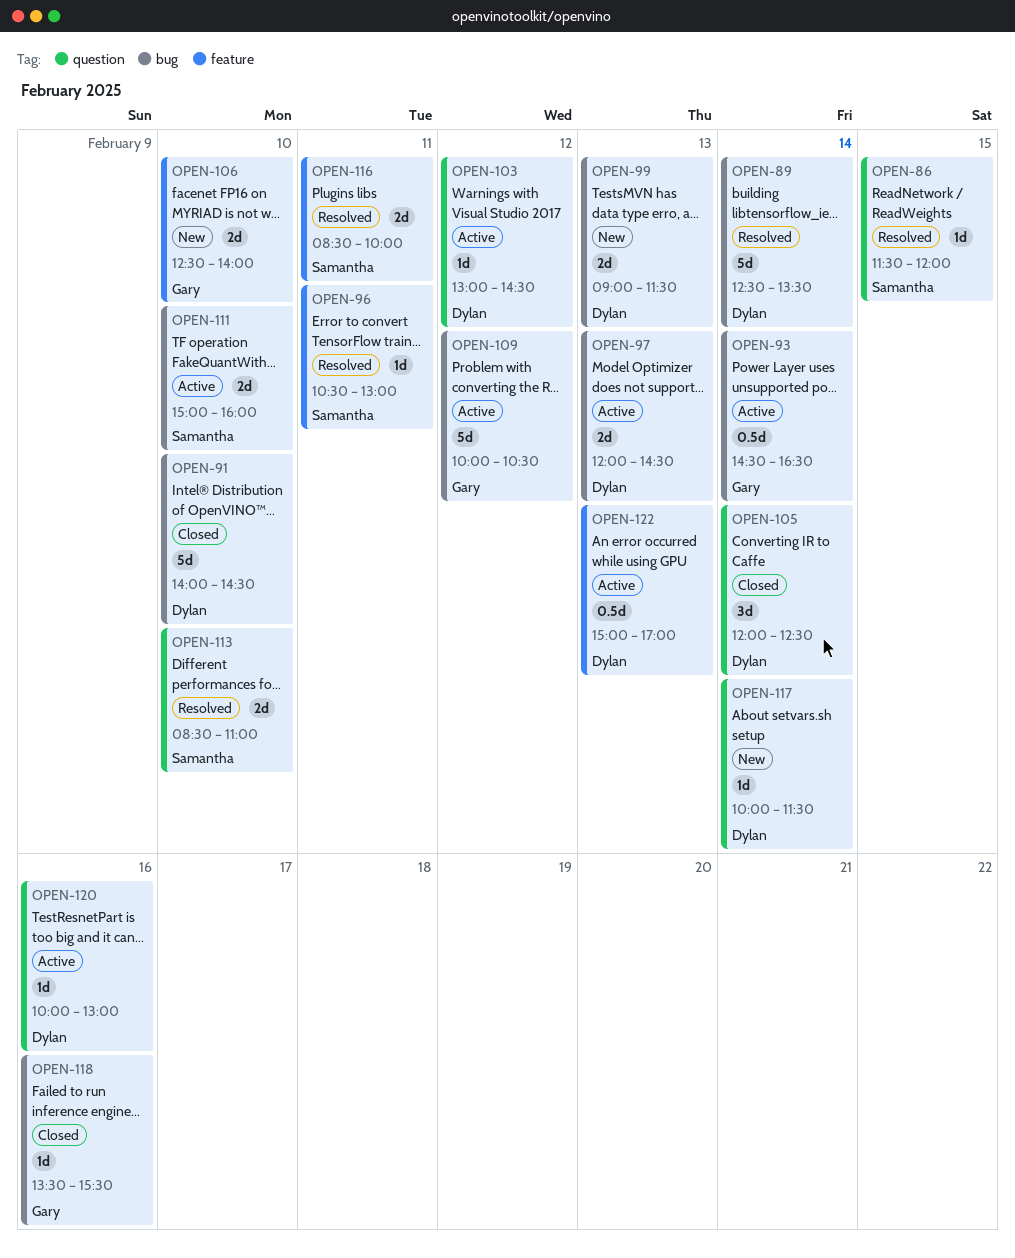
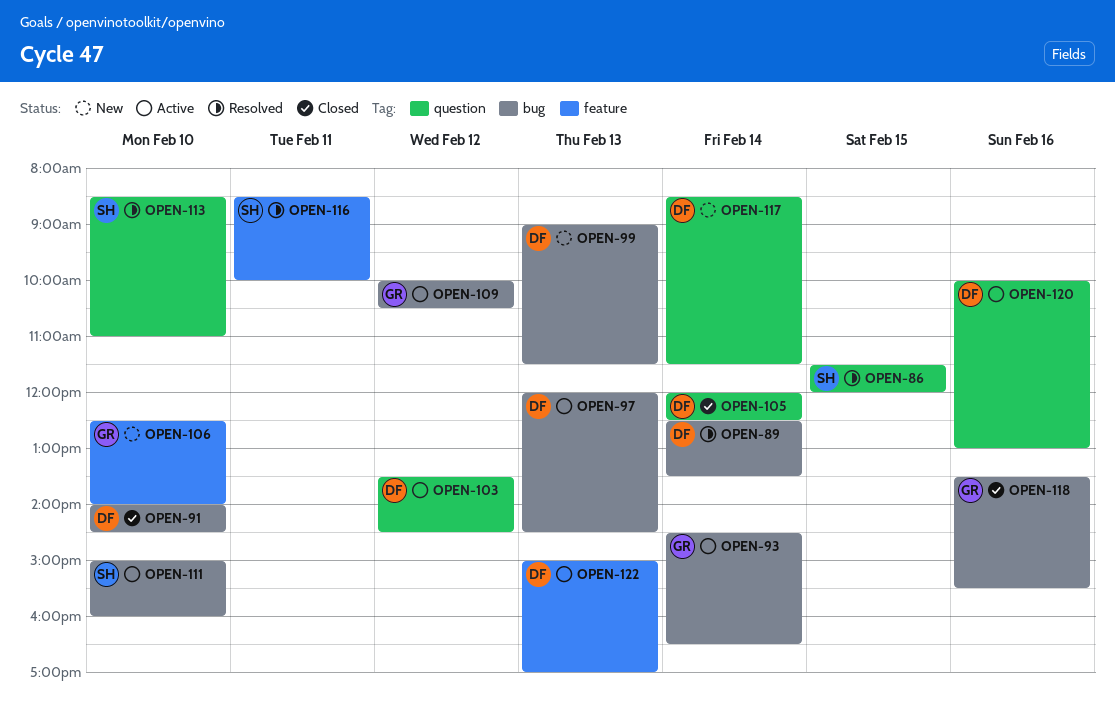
OPEN-96: present -> none
OPEN-103, begins: 13:00 -> 13:30
OPEN-117, begins: 10:00 -> 08:30

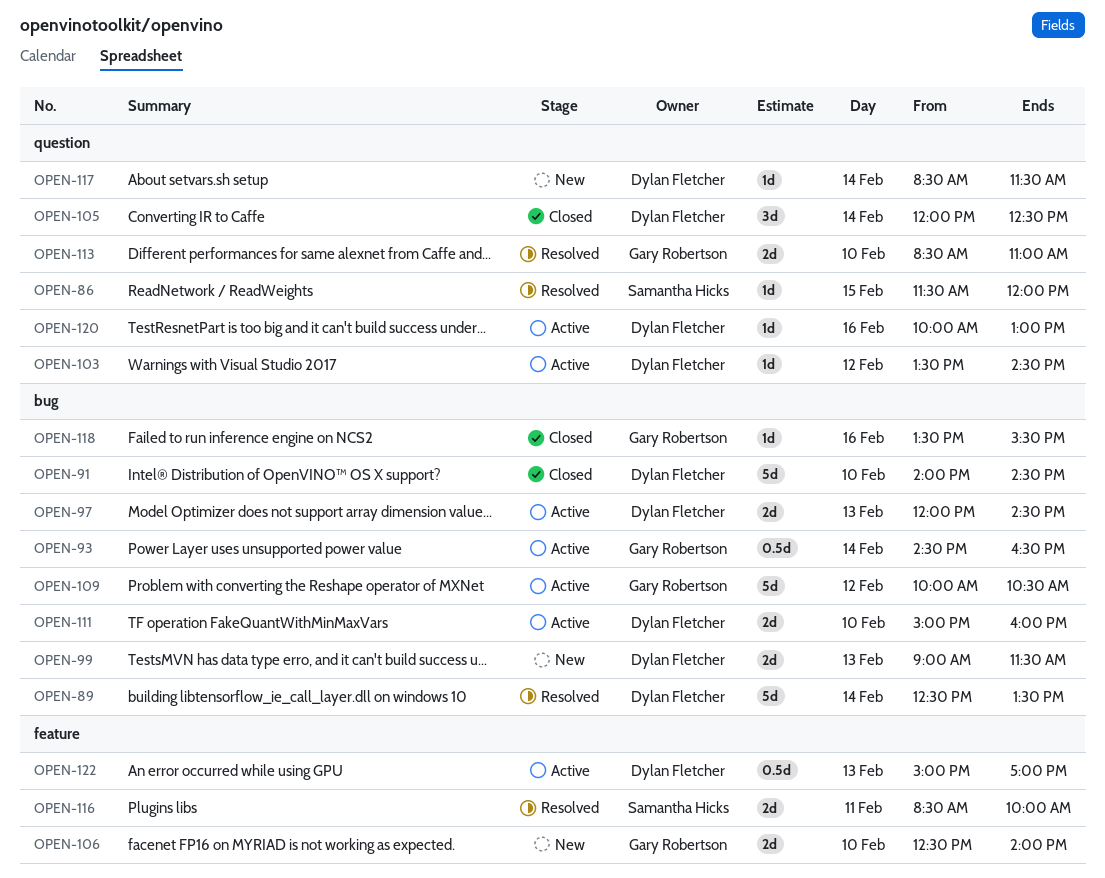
OPEN-111, owner: Samantha Hicks -> Dylan Fletcher
OPEN-113, owner: Samantha Hicks -> Gary Robertson

